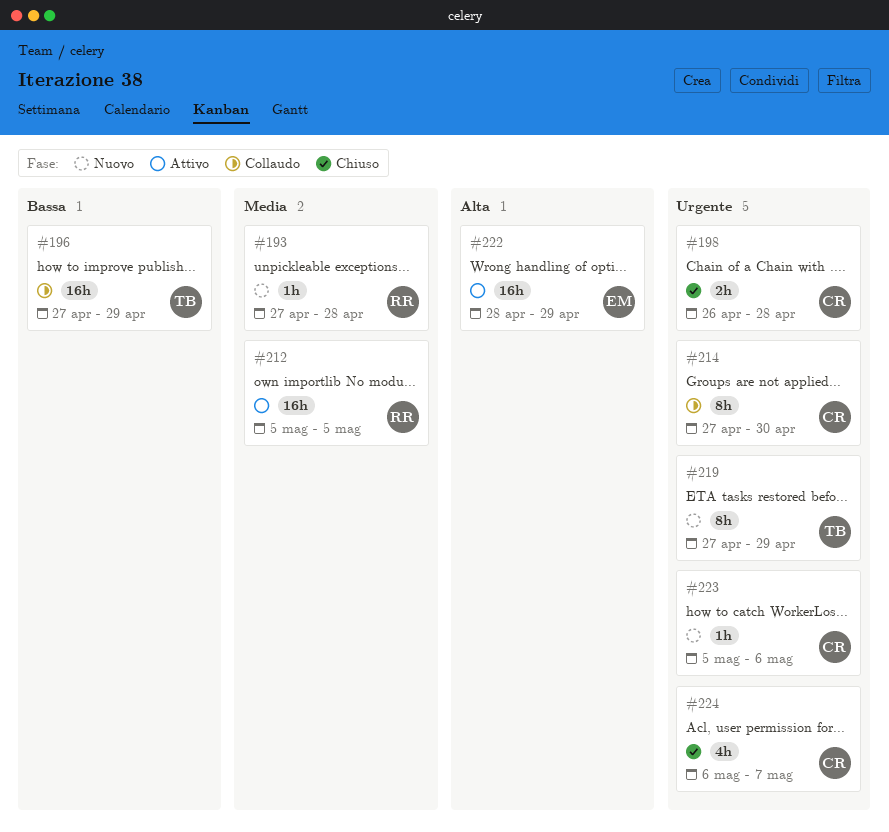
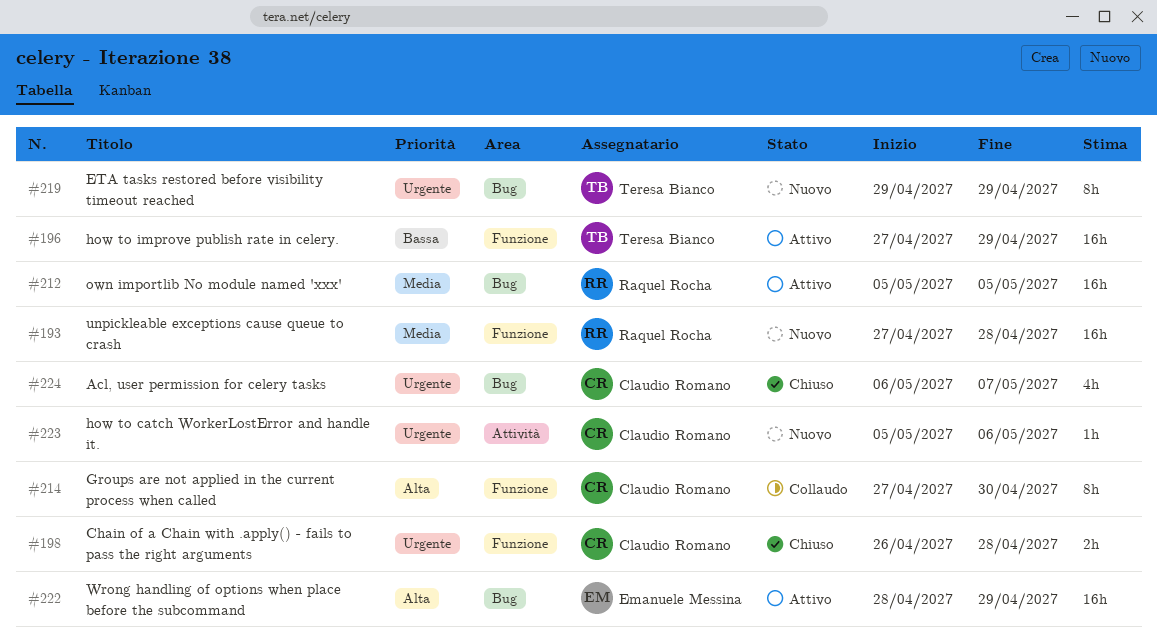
#193, estimate: 1h -> 16h
#196, status: Collaudo -> Attivo
#214, priority: Urgente -> Alta
#219, start: Apr 27 -> Apr 29

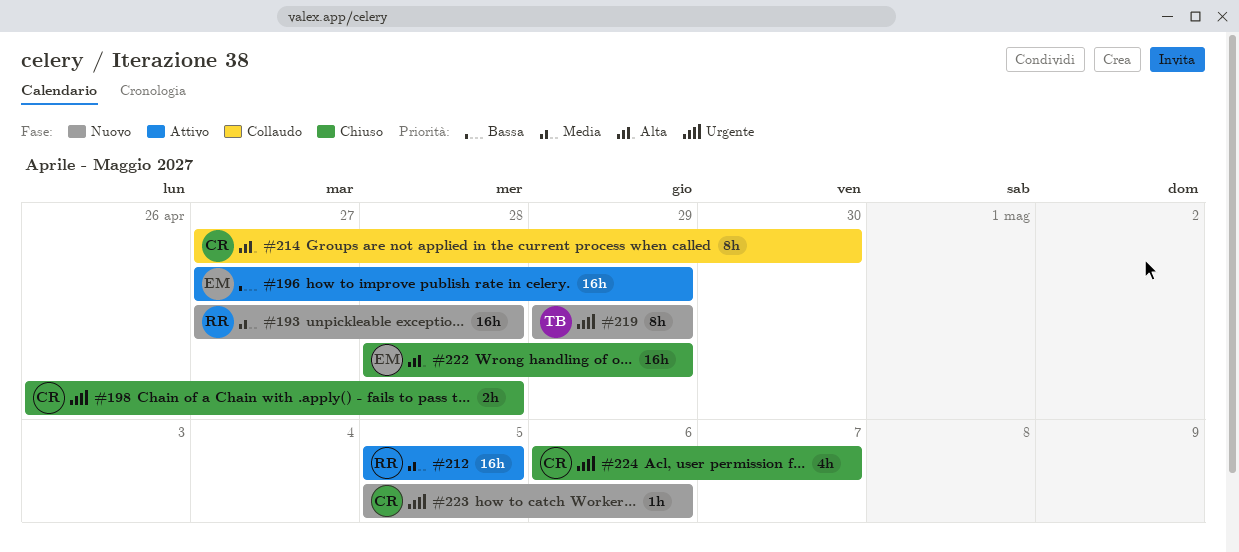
#196, owner: Teresa Bianco -> Emanuele Messina
#222, status: Attivo -> Chiuso

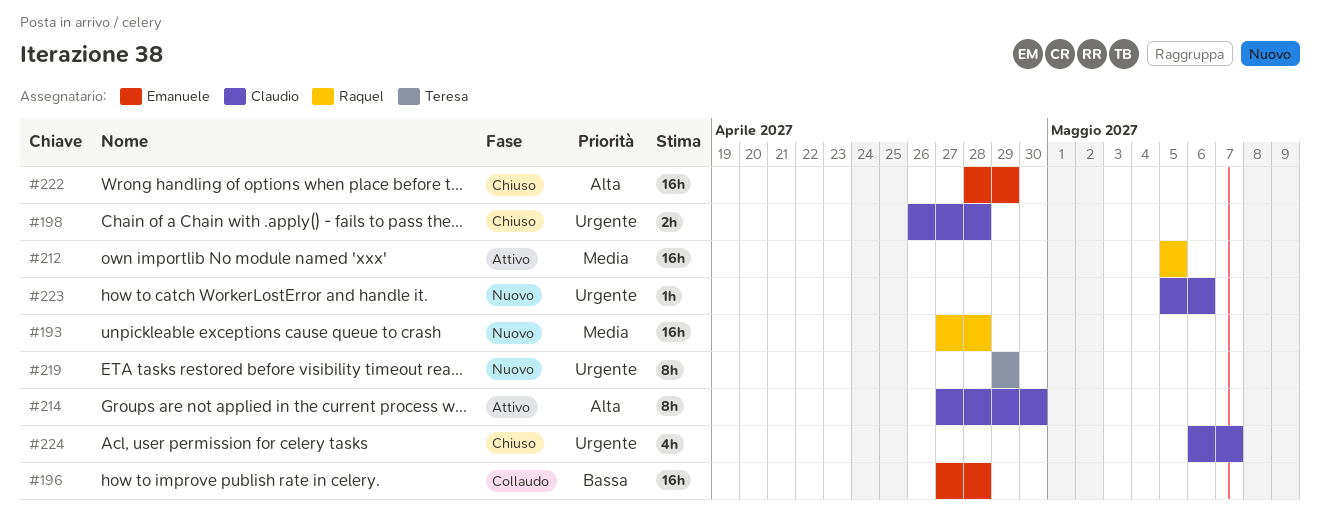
#196, status: Attivo -> Collaudo
#196, due: Apr 29 -> Apr 28
#214, status: Collaudo -> Attivo

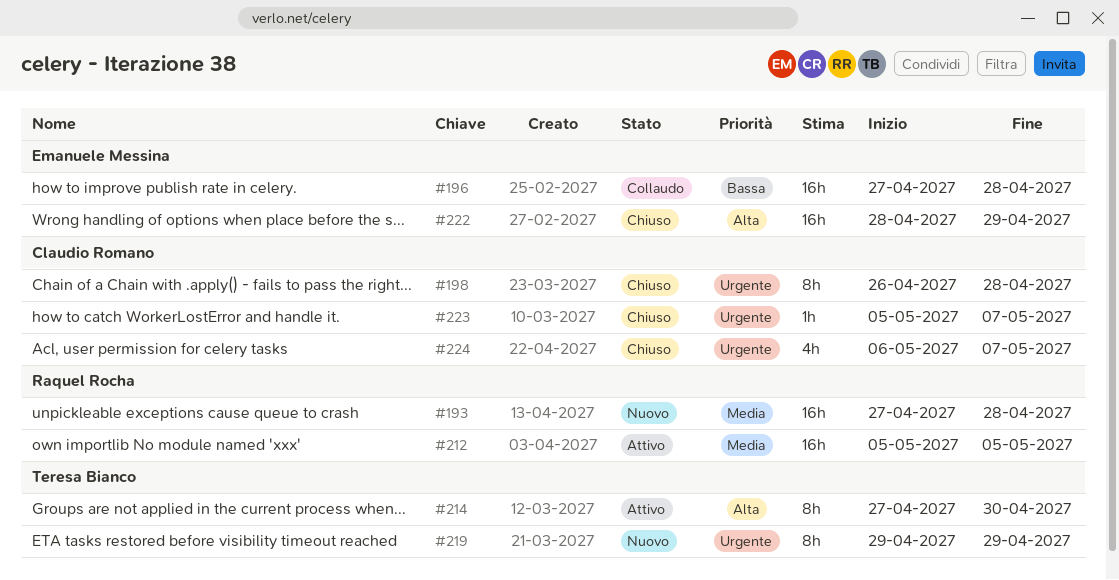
#198, estimate: 2h -> 8h
#214, owner: Claudio Romano -> Teresa Bianco
#223, status: Nuovo -> Chiuso
#223, due: May 6 -> May 7

